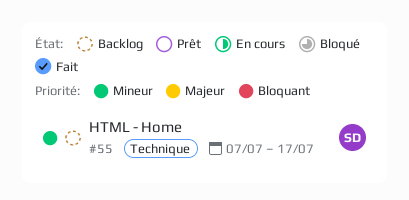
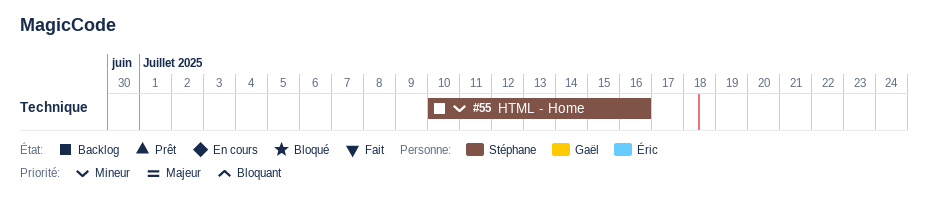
#55, start: Jul 7 -> Jul 10
#55, due: Jul 17 -> Jul 16

